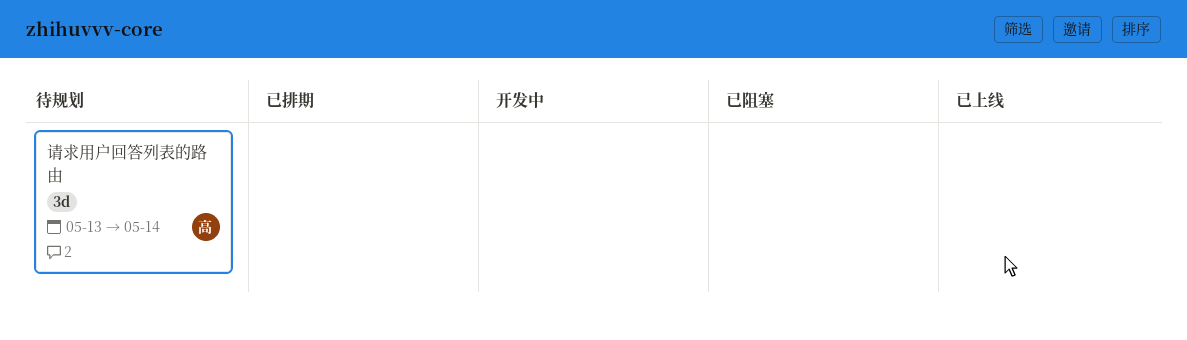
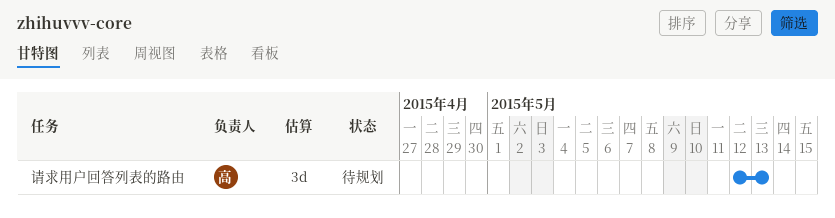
请求用户回答列表的路由, start: May 13 -> May 12
请求用户回答列表的路由, due: May 14 -> May 13

